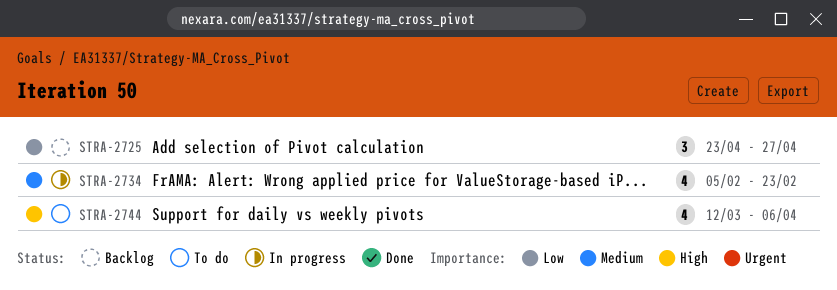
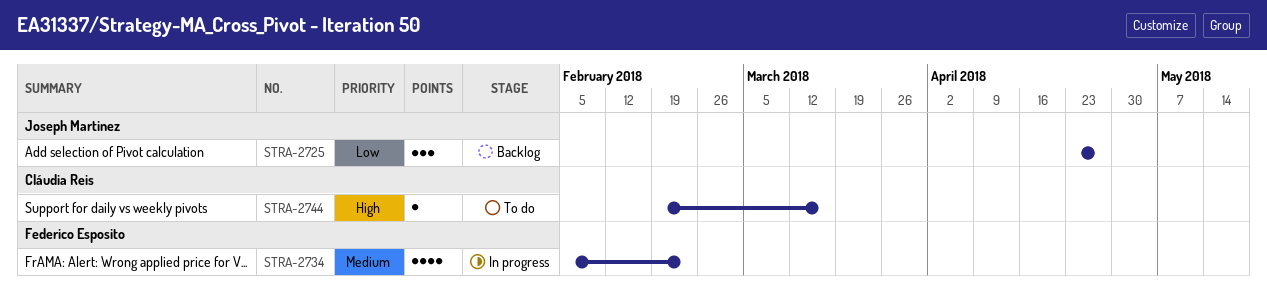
STRA-2744, estimate: 4 -> 1
STRA-2744, start: Mar 12 -> Feb 19
STRA-2744, due: Apr 6 -> Mar 16

